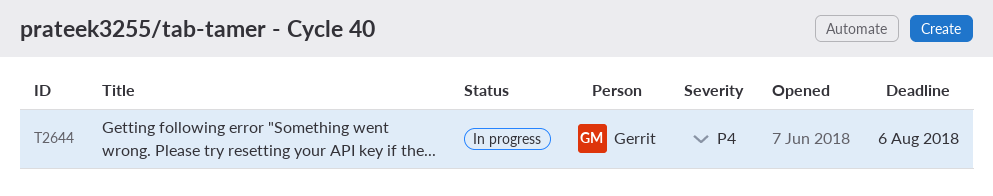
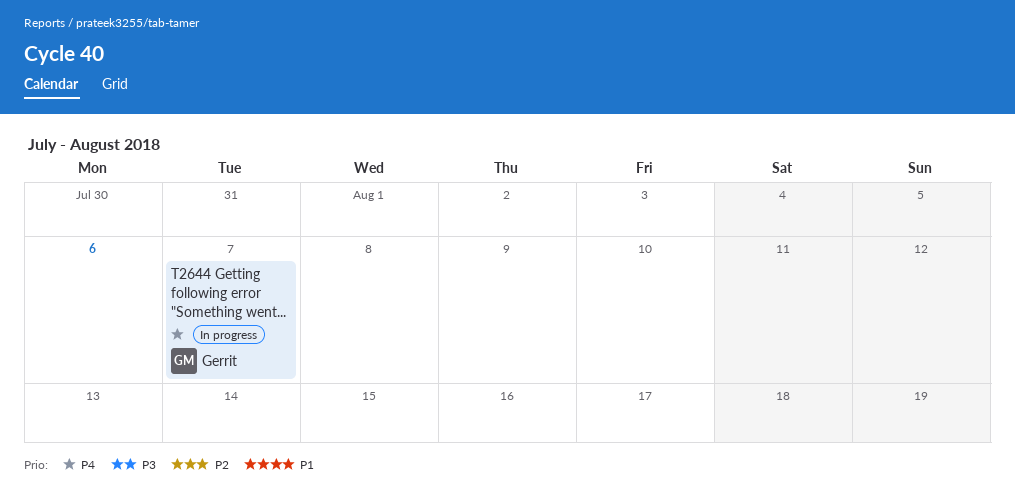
T2644, due: Aug 6 -> Aug 7

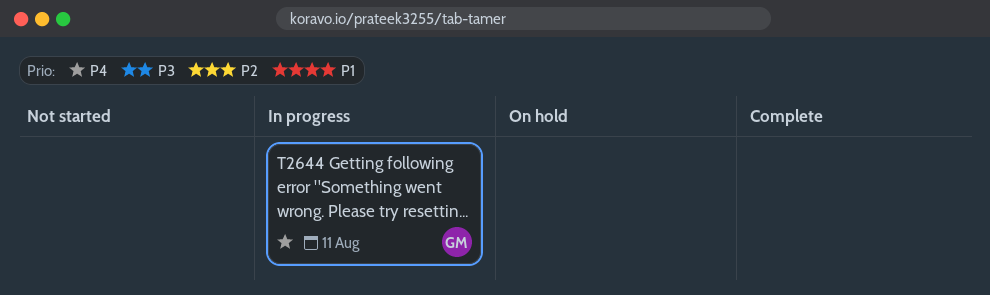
T2644, due: Aug 7 -> Aug 11

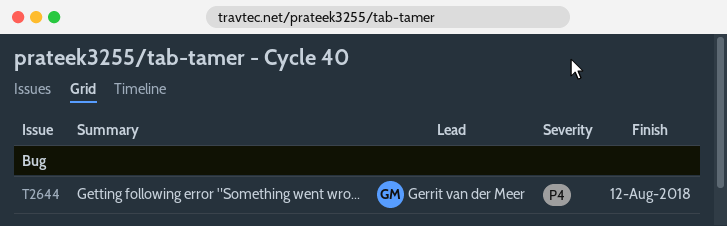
T2644, due: Aug 11 -> Aug 12

